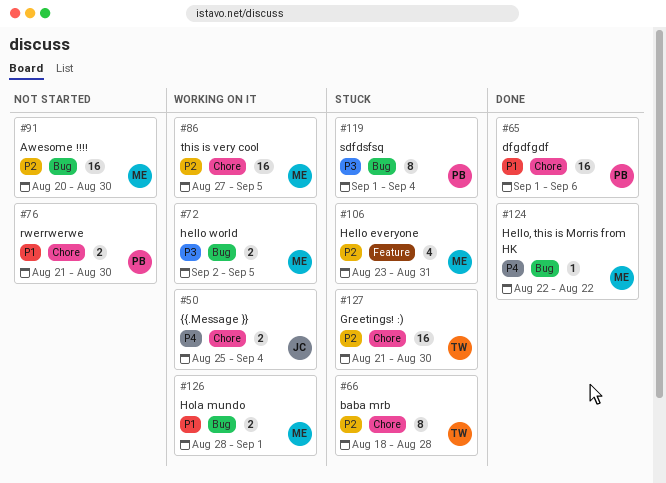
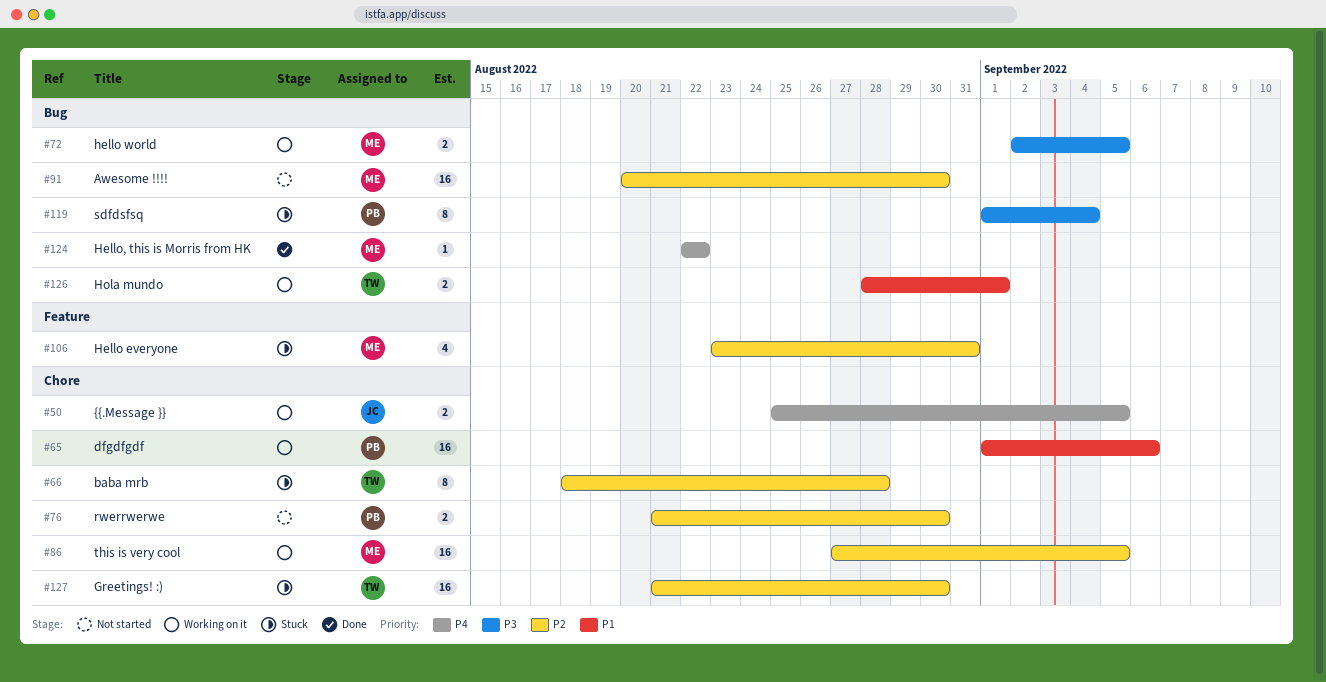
#50, due: Sep 4 -> Sep 5
#65, status: Done -> Working on it
#76, priority: P1 -> P2
#126, owner: ME -> TW

